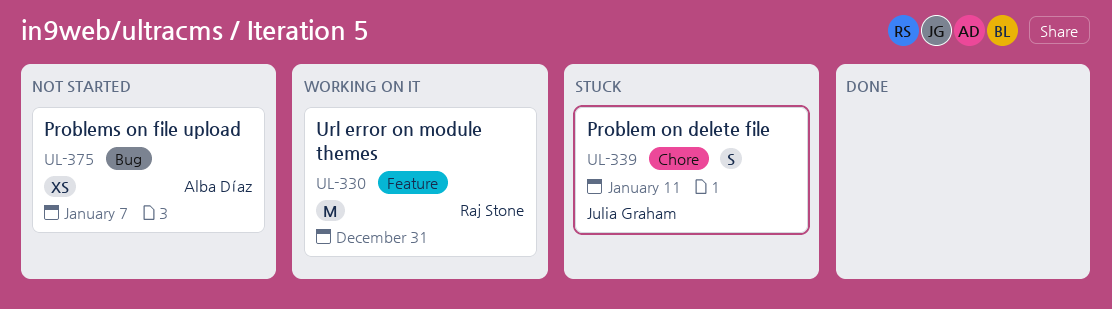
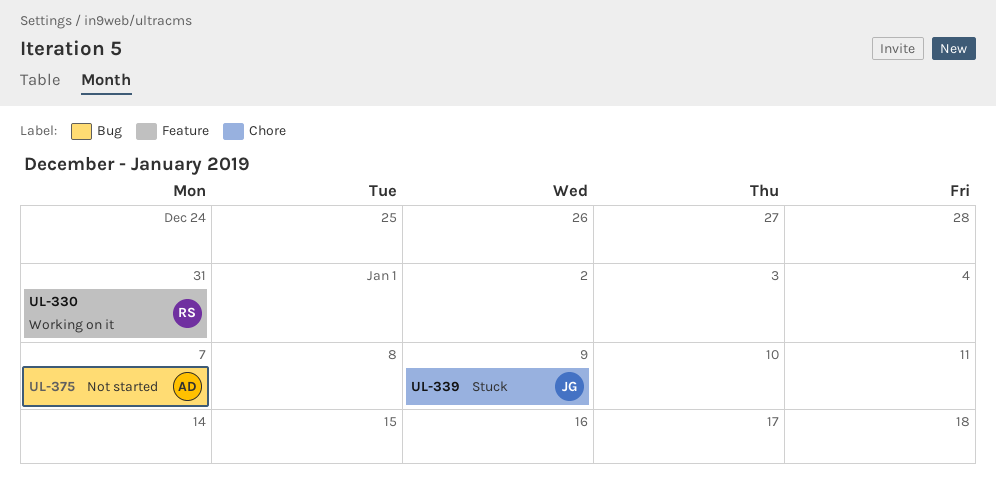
UL-339, due: Jan 11 -> Jan 9

